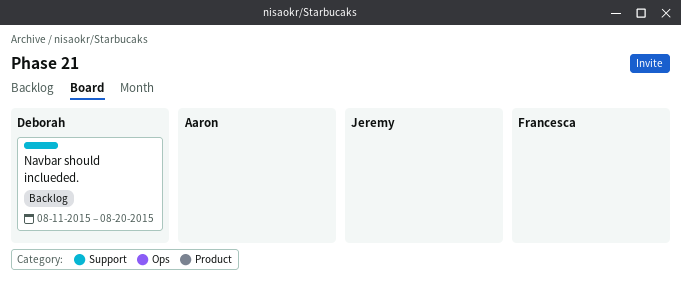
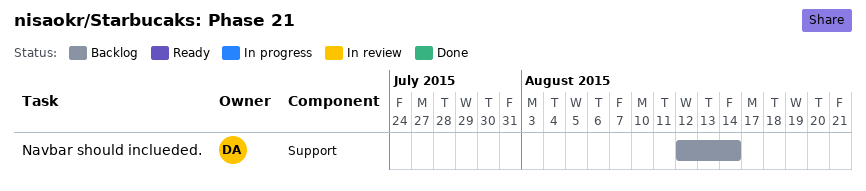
Navbar should inclueded., start: Aug 11 -> Aug 12
Navbar should inclueded., due: Aug 20 -> Aug 14

